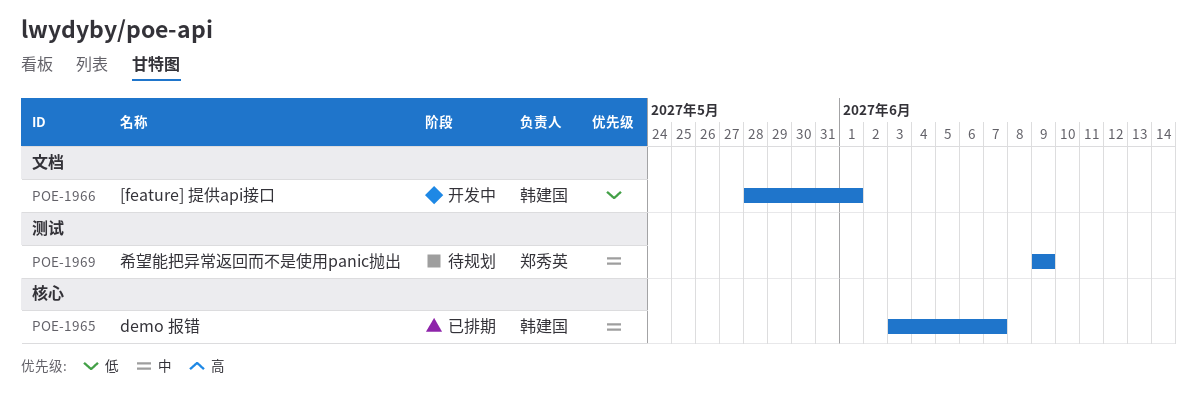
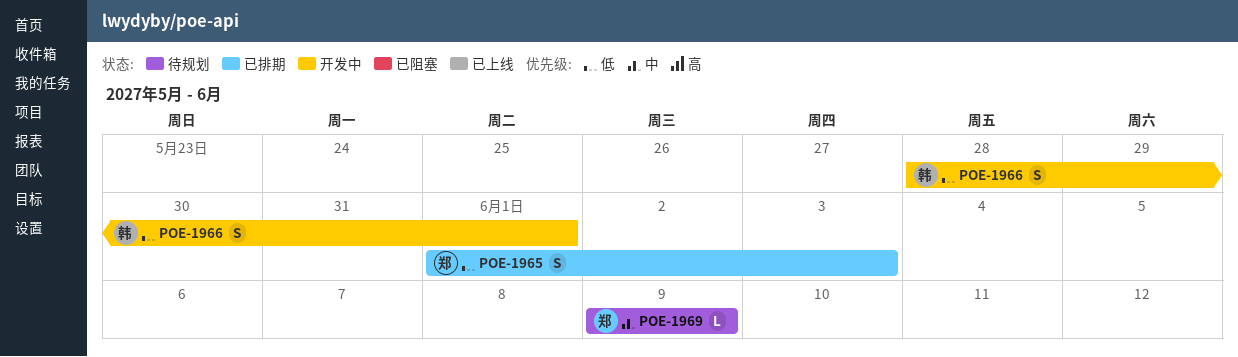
POE-1965, owner: 韩建国 -> 郑秀英
POE-1965, priority: 中 -> 低
POE-1965, start: Jun 3 -> Jun 1
POE-1965, due: Jun 7 -> Jun 3

